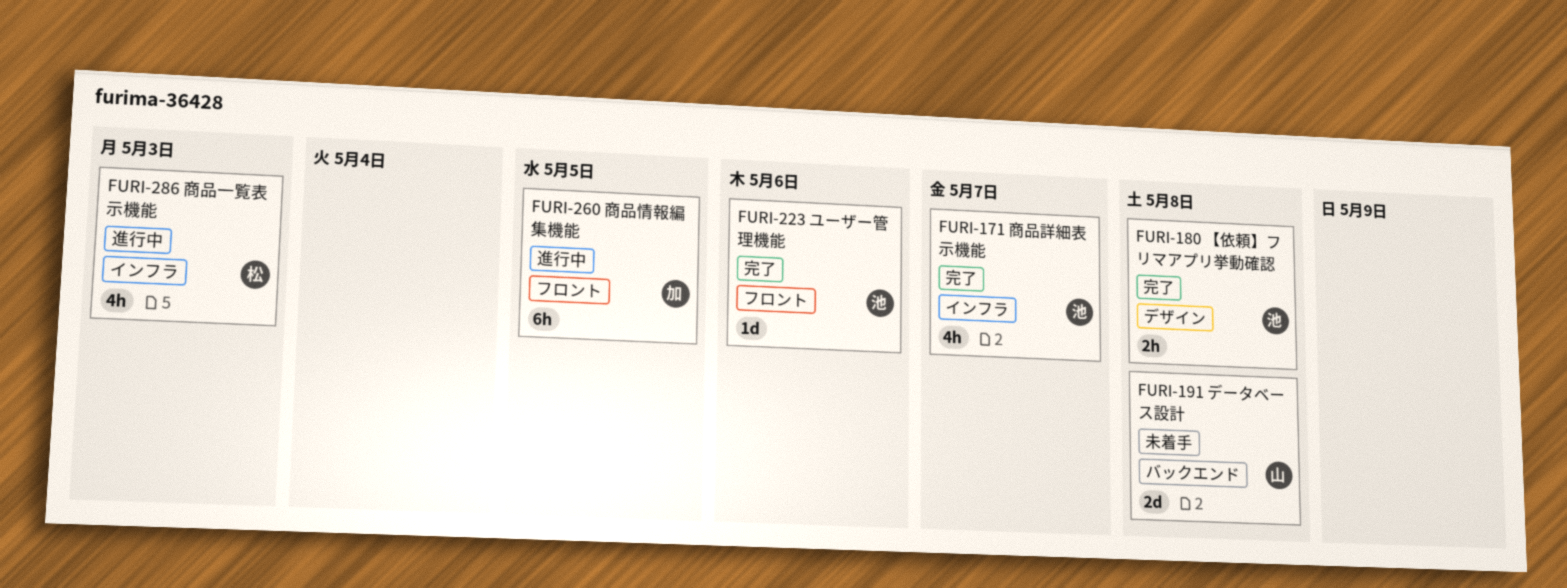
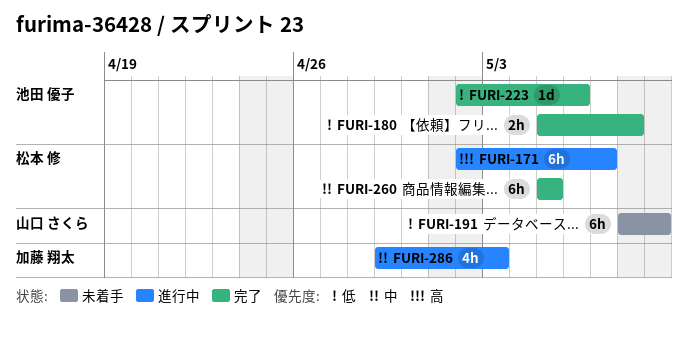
FURI-171, status: 完了 -> 進行中
FURI-171, owner: 池田 優子 -> 松本 修
FURI-171, estimate: 4h -> 6h
FURI-191, estimate: 2d -> 6h
FURI-191, due: May 8 -> May 9
FURI-260, status: 進行中 -> 完了
FURI-260, owner: 加藤 翔太 -> 松本 修
FURI-286, owner: 松本 修 -> 加藤 翔太

